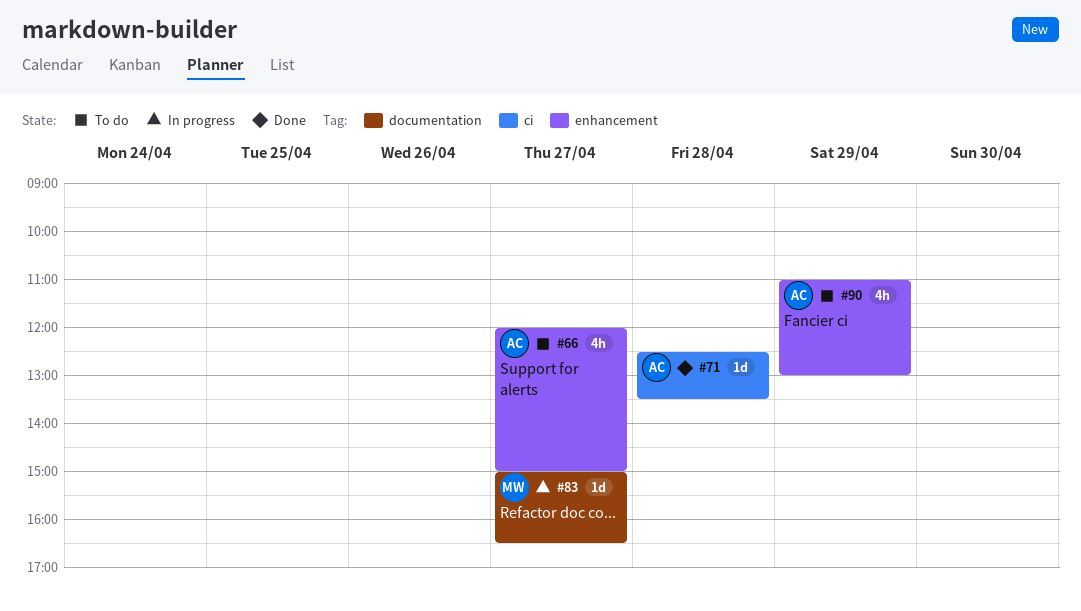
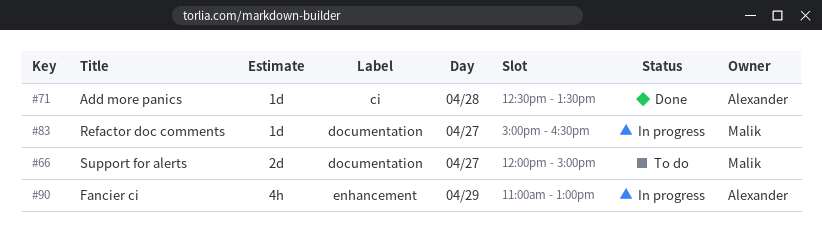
#66, owner: Alexander -> Malik
#66, label: enhancement -> documentation
#66, estimate: 4h -> 2d
#90, status: To do -> In progress

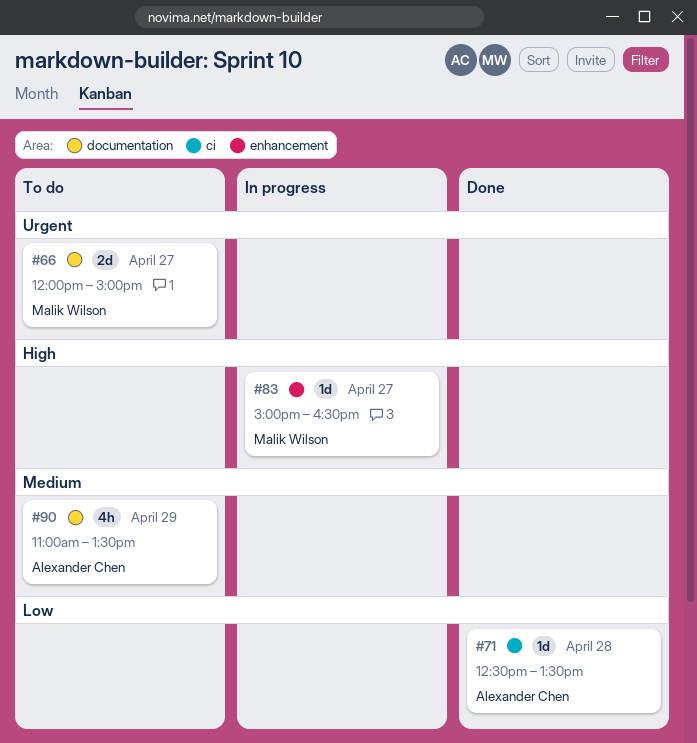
#83, label: documentation -> enhancement
#90, status: In progress -> To do
#90, label: enhancement -> documentation
#90, ends: 13:00 -> 13:30

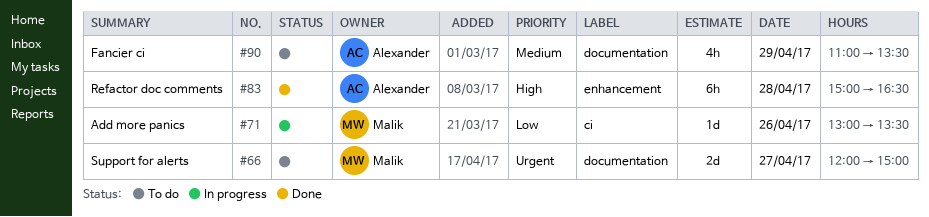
#71, status: Done -> In progress
#71, owner: Alexander Chen -> Malik Wilson
#71, day: Apr 28 -> Apr 26
#71, begins: 12:30 -> 13:00
#83, status: In progress -> Done
#83, owner: Malik Wilson -> Alexander Chen
#83, estimate: 1d -> 6h
#83, day: Apr 27 -> Apr 28

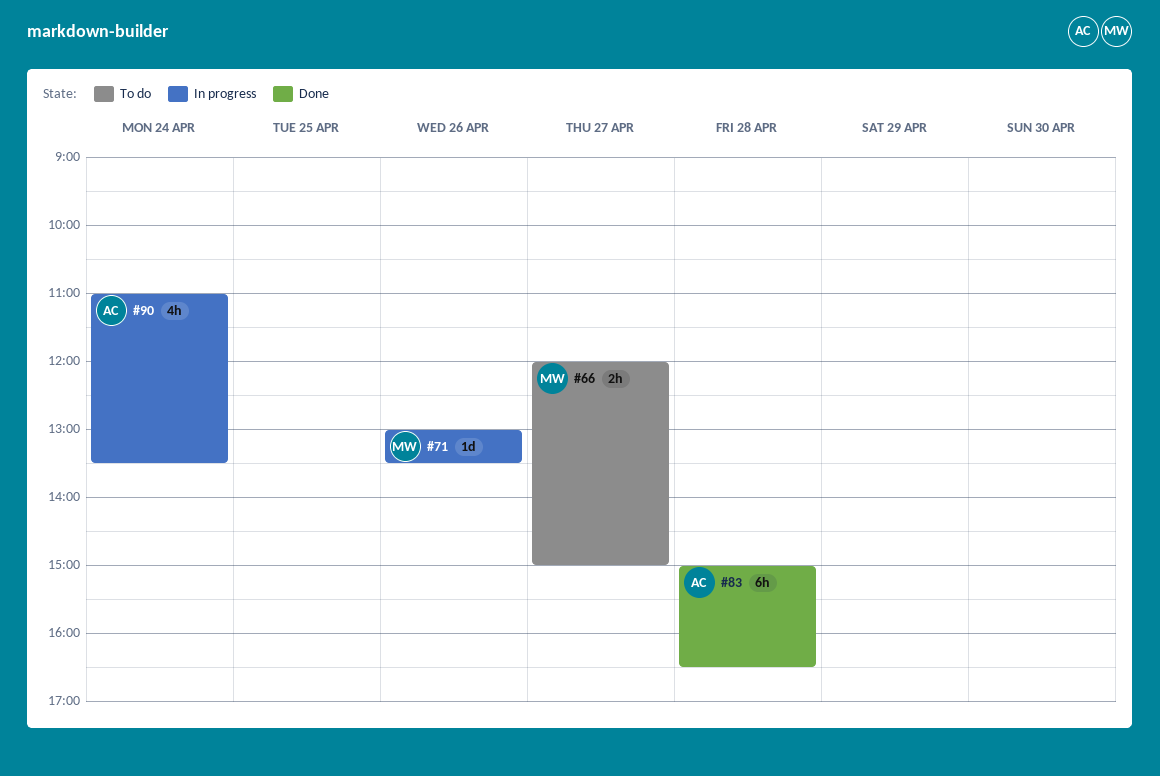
#66, estimate: 2d -> 2h
#90, status: To do -> In progress
#90, day: Apr 29 -> Apr 24

